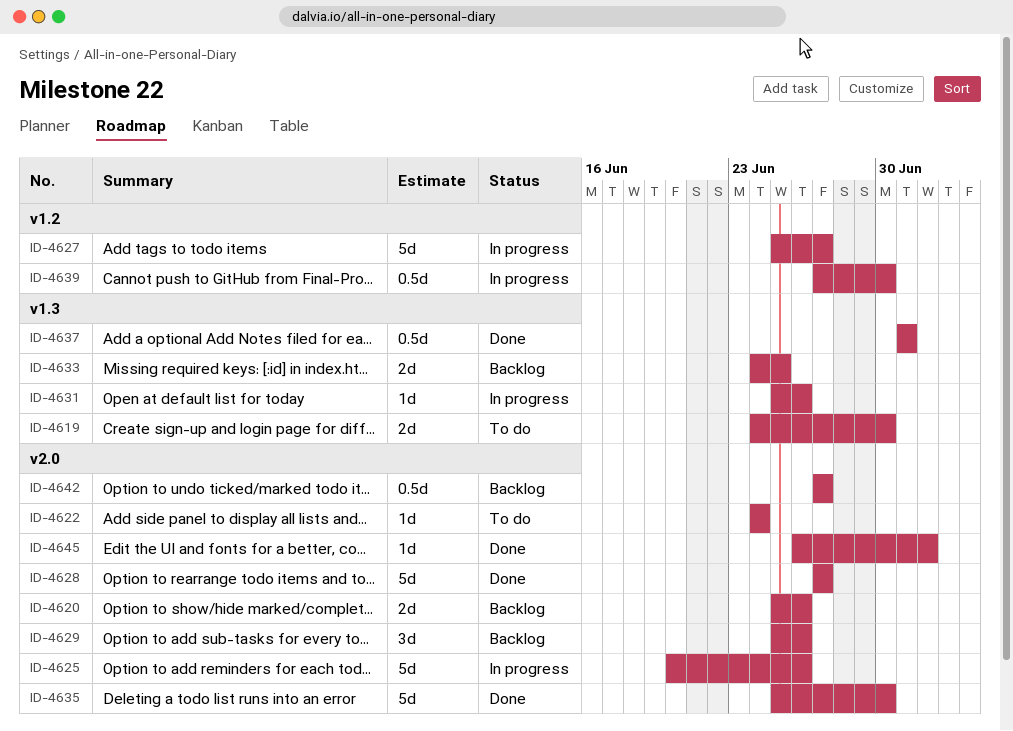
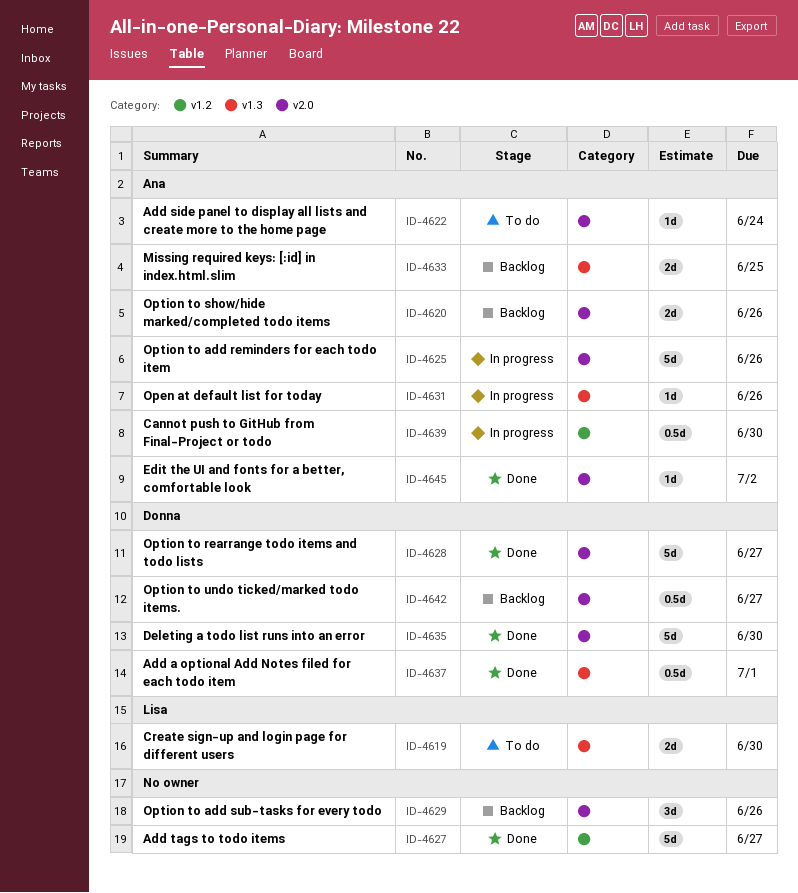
ID-4627, status: In progress -> Done

